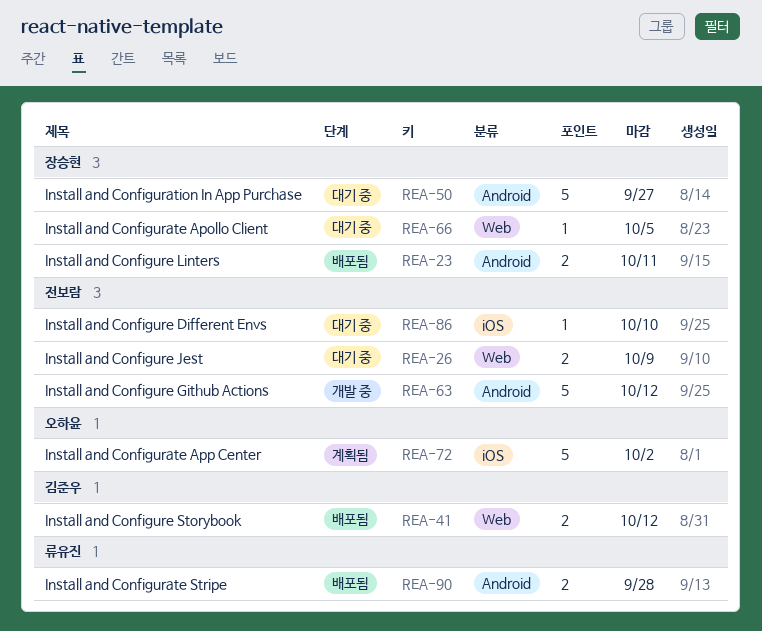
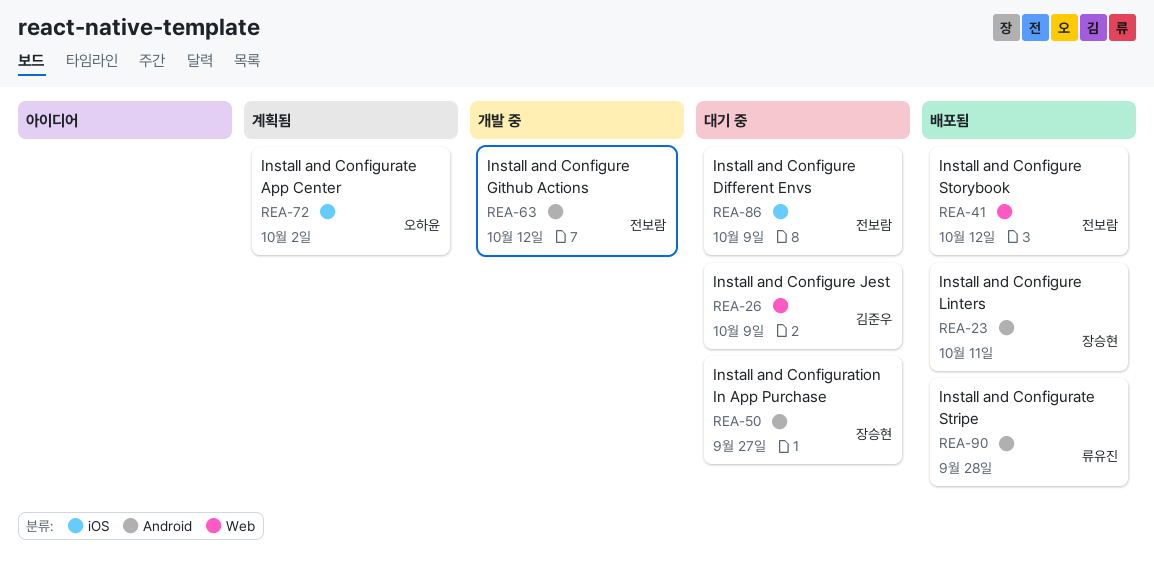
REA-26, owner: 전보람 -> 김준우
REA-41, owner: 김준우 -> 전보람
REA-66: present -> none
REA-86, due: Oct 10 -> Oct 9

